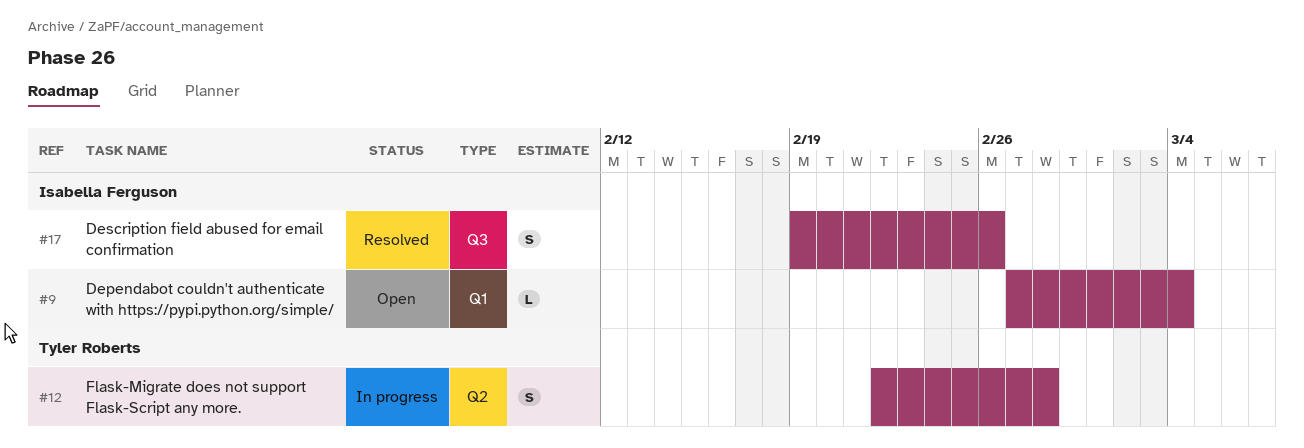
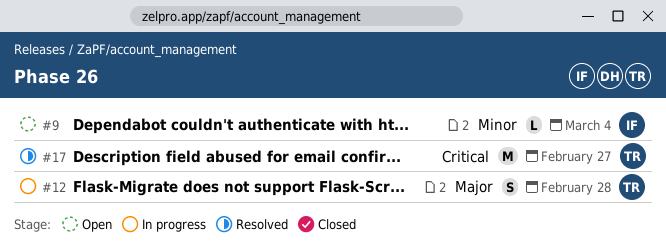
#17, owner: Isabella Ferguson -> Tyler Roberts
#17, estimate: S -> M
#17, due: Feb 26 -> Feb 27

